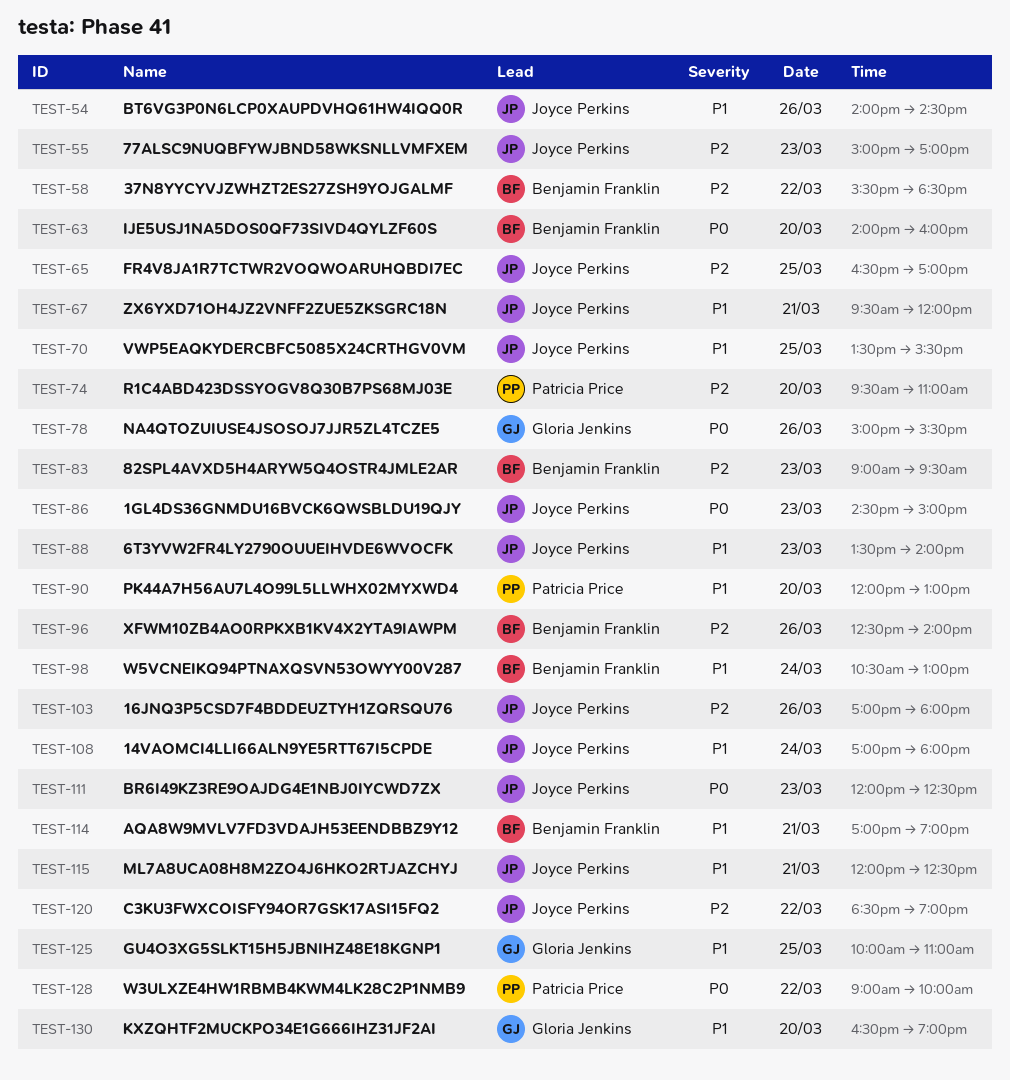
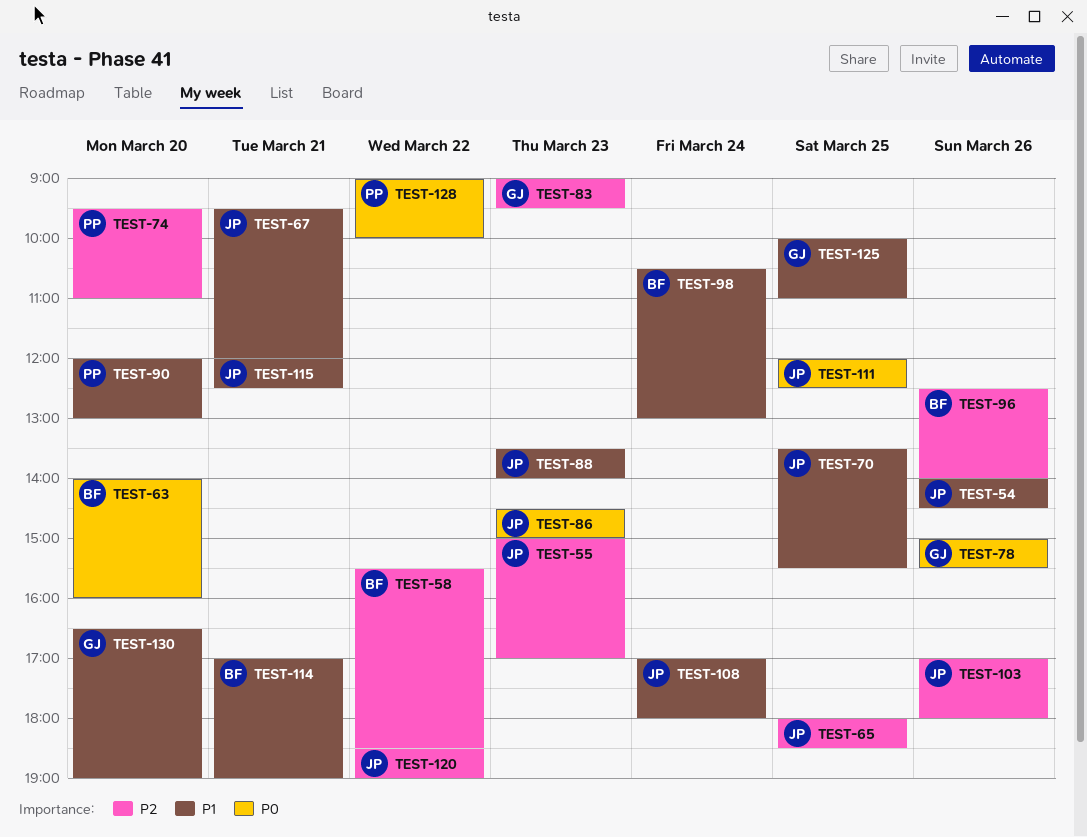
TEST-65, begins: 16:30 -> 18:00
TEST-65, ends: 17:00 -> 18:30
TEST-83, owner: Benjamin Franklin -> Gloria Jenkins
TEST-111, day: Mar 23 -> Mar 25

